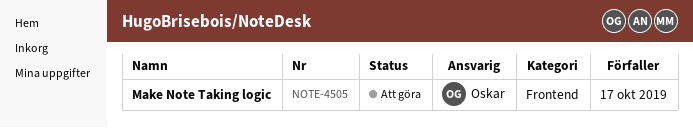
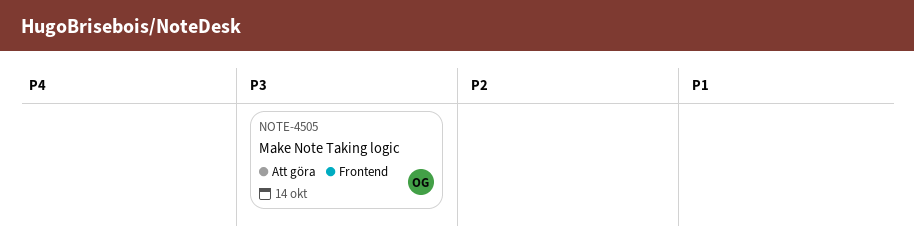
NOTE-4505, due: Oct 17 -> Oct 14

